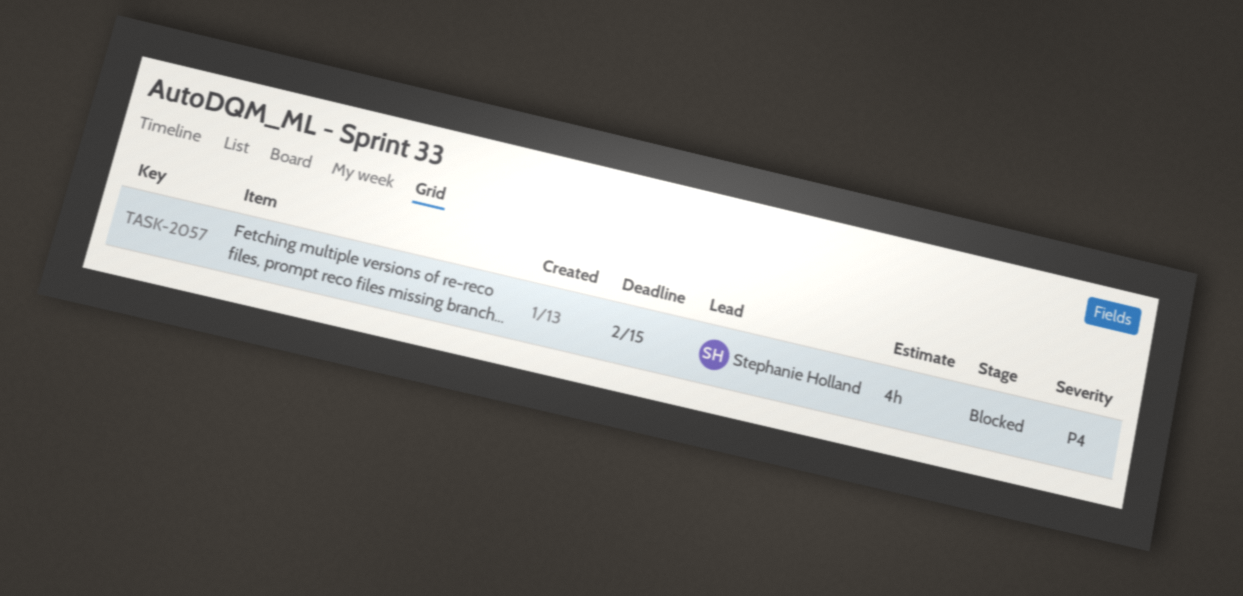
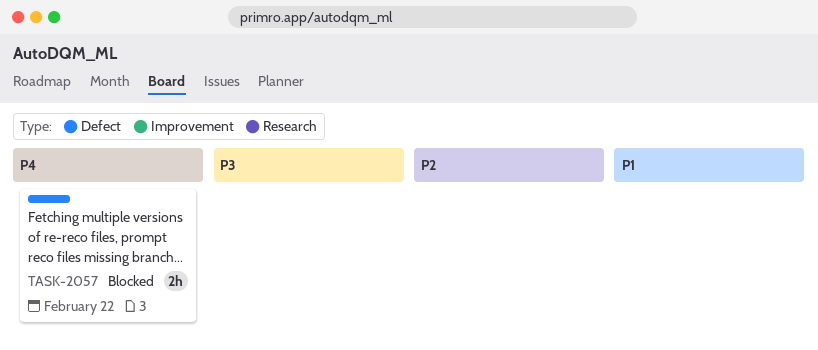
TASK-2057, estimate: 4h -> 2h
TASK-2057, due: Feb 15 -> Feb 22

